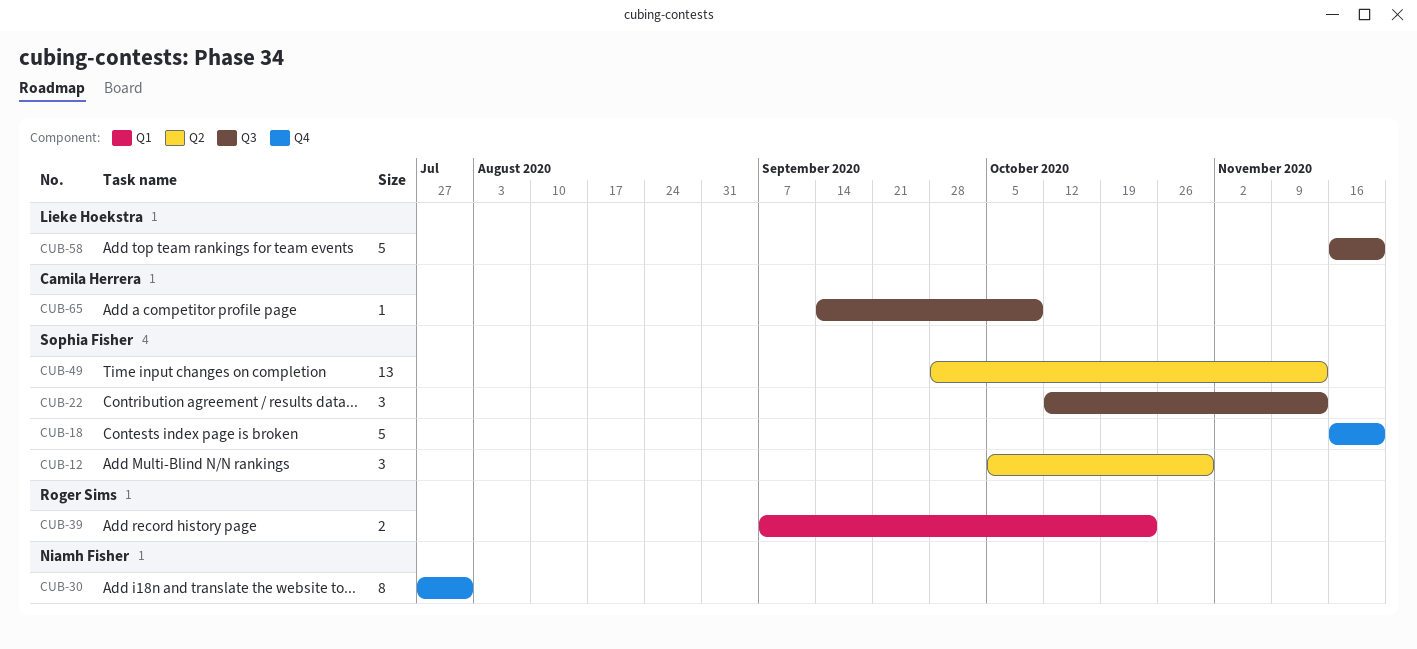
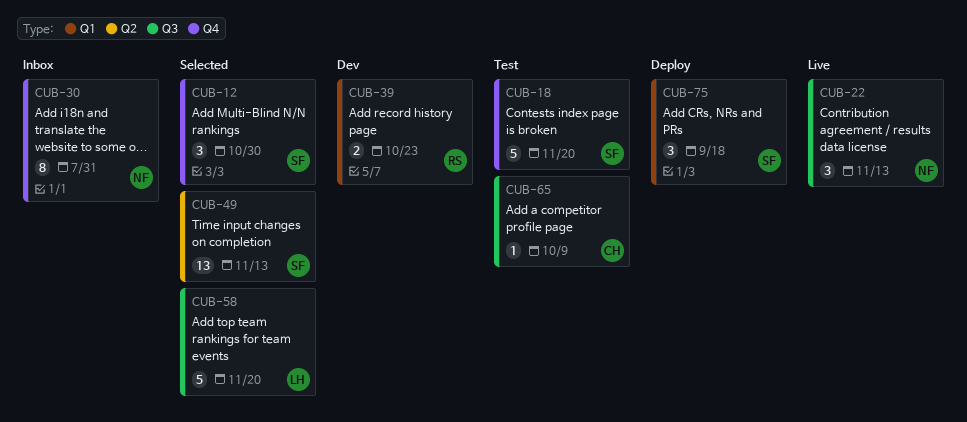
CUB-12, label: Q2 -> Q4
CUB-22, owner: Sophia Fisher -> Niamh Fisher
CUB-75: none -> present

